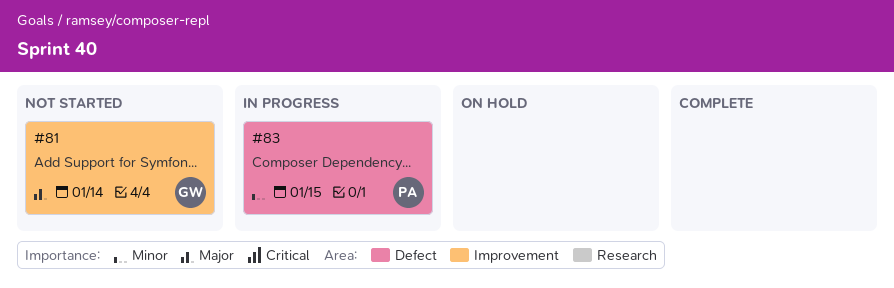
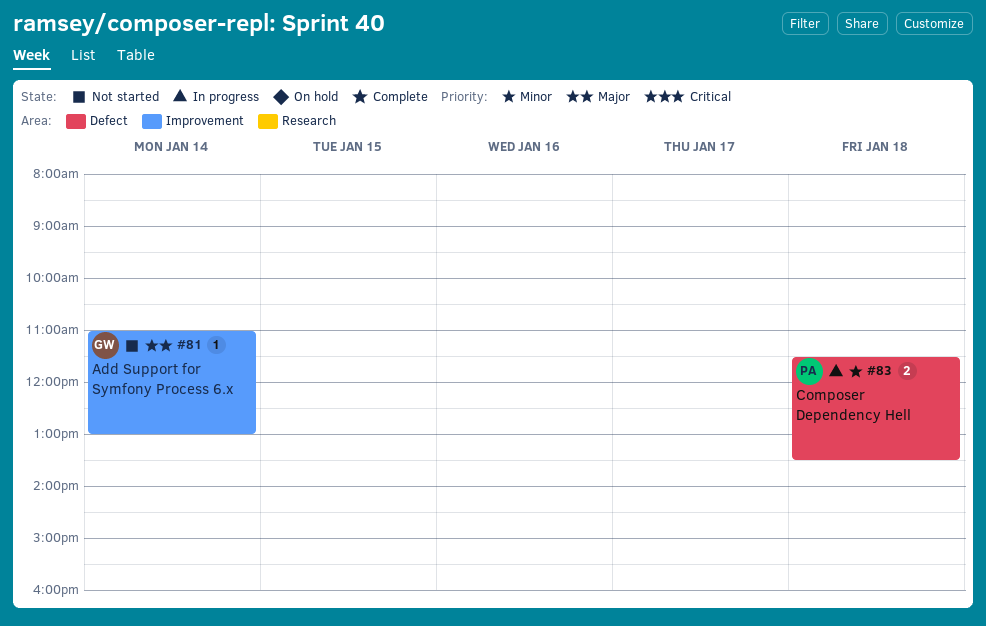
#83, day: Jan 15 -> Jan 18

